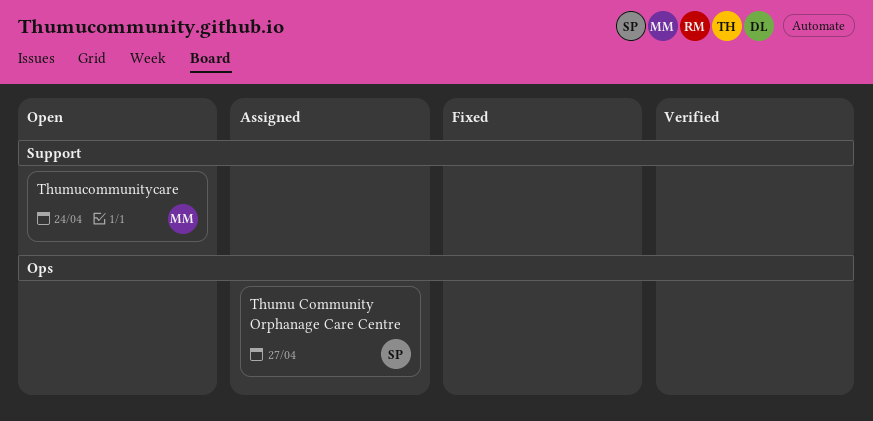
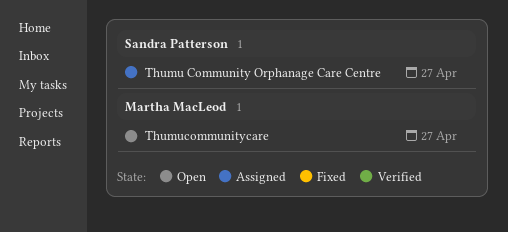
Thumucommunitycare, due: Apr 24 -> Apr 27

